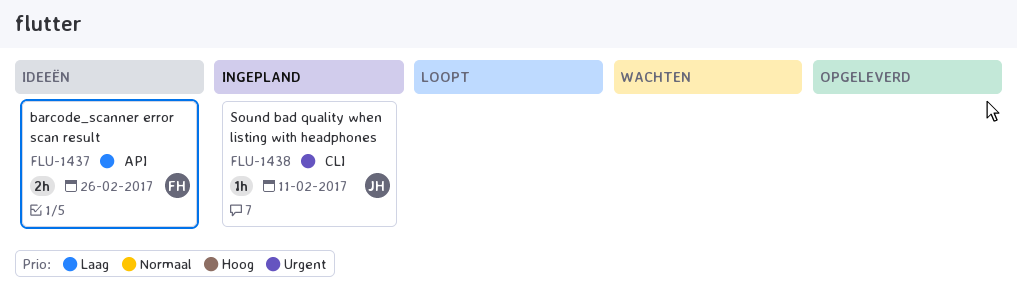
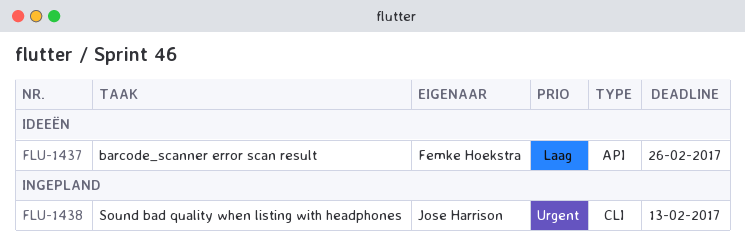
FLU-1438, due: Feb 11 -> Feb 13

